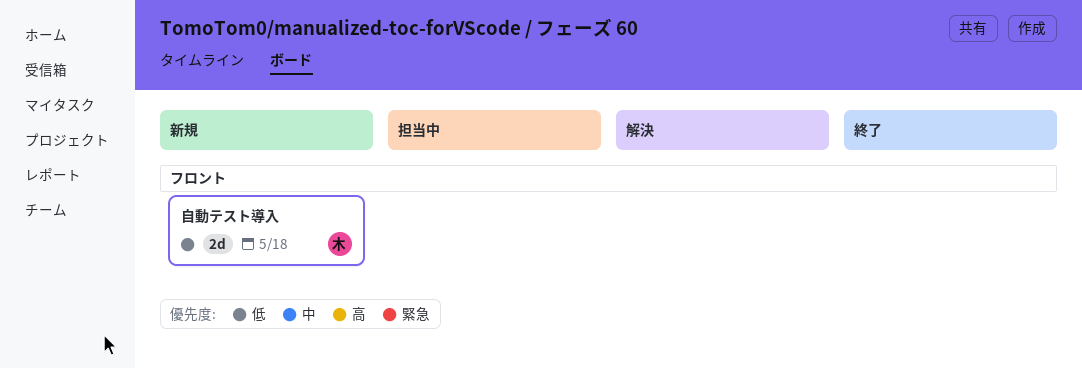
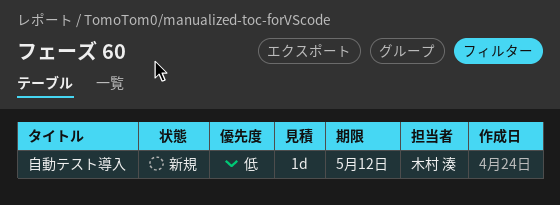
自動テスト導入, estimate: 2d -> 1d
自動テスト導入, due: May 18 -> May 12

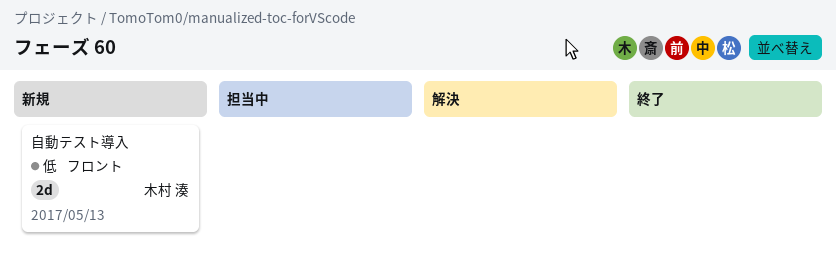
自動テスト導入, estimate: 1d -> 2d
自動テスト導入, due: May 12 -> May 13

